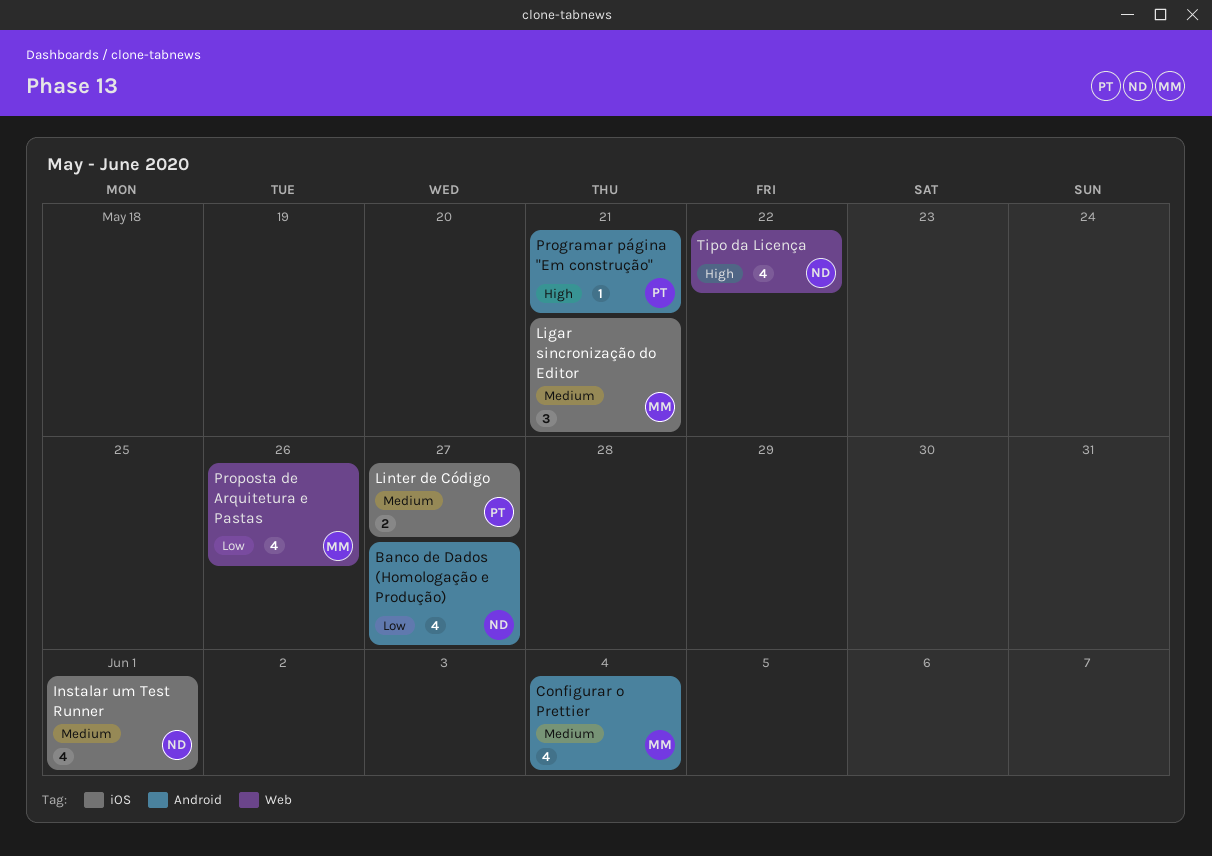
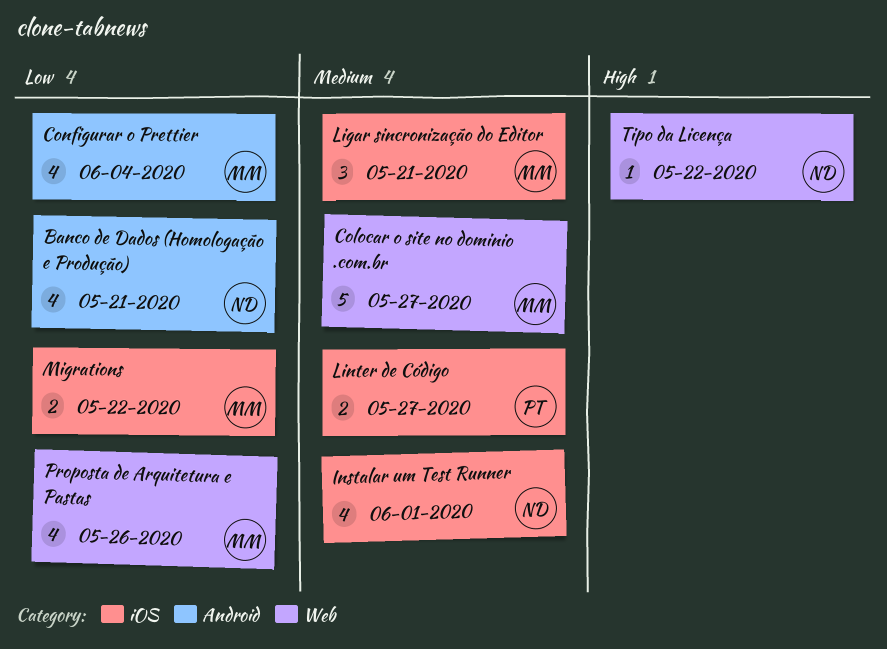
Banco de Dados (Homologação e Produção), due: May 27 -> May 21
Colocar o site no dominio .com.br: none -> present
Configurar o Prettier, priority: Medium -> Low
Migrations: none -> present
Programar página "Em construção": present -> none
Tipo da Licença, estimate: 4 -> 1

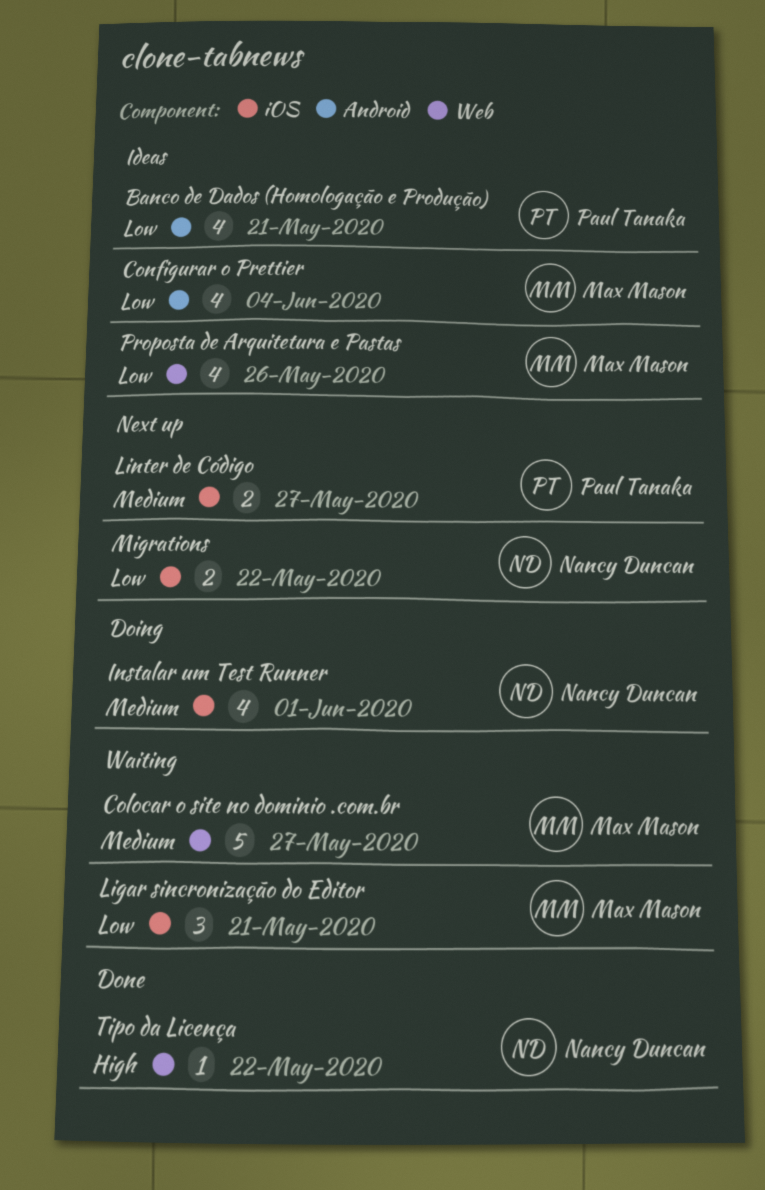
Banco de Dados (Homologação e Produção), owner: Nancy Duncan -> Paul Tanaka
Ligar sincronização do Editor, priority: Medium -> Low
Migrations, owner: Max Mason -> Nancy Duncan

